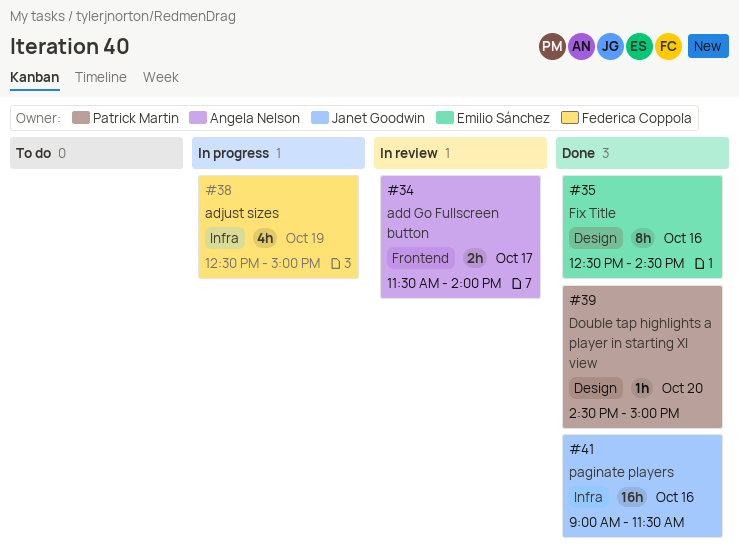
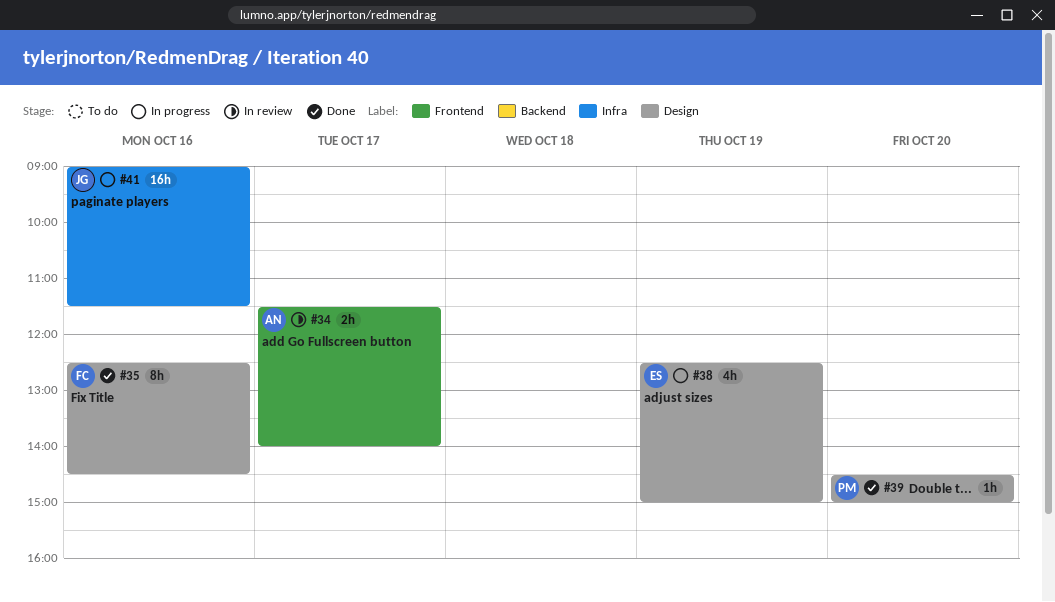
#35, owner: Emilio Sánchez -> Federica Coppola
#38, owner: Federica Coppola -> Emilio Sánchez
#38, label: Infra -> Design
#41, status: Done -> In progress

